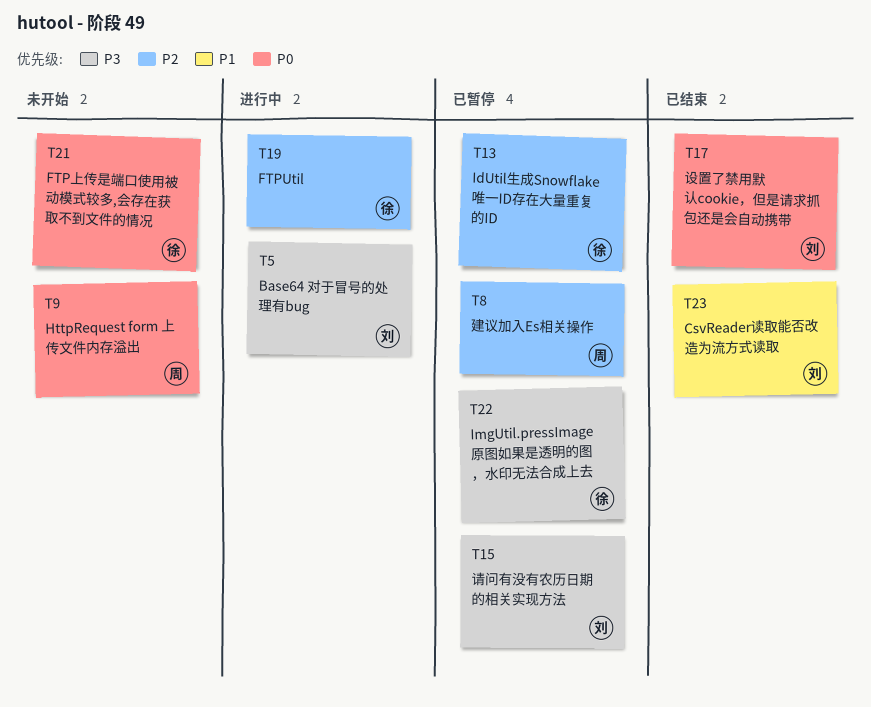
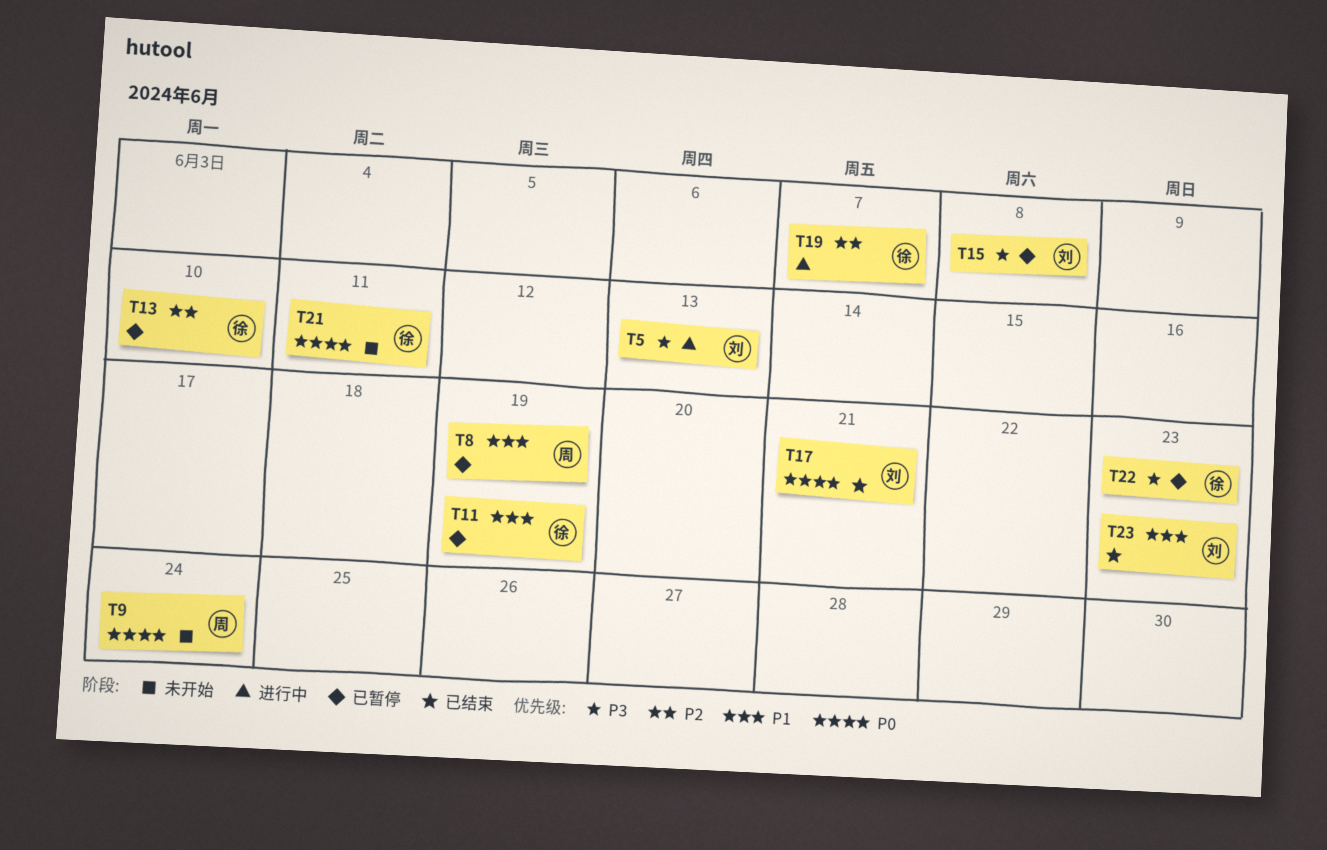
T8, priority: P2 -> P1
T11: none -> present

